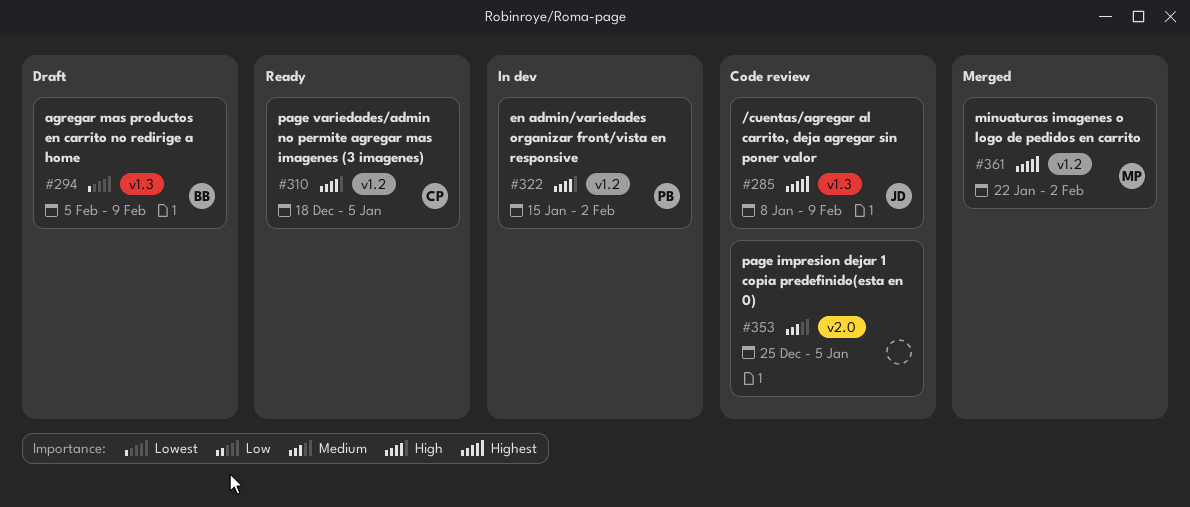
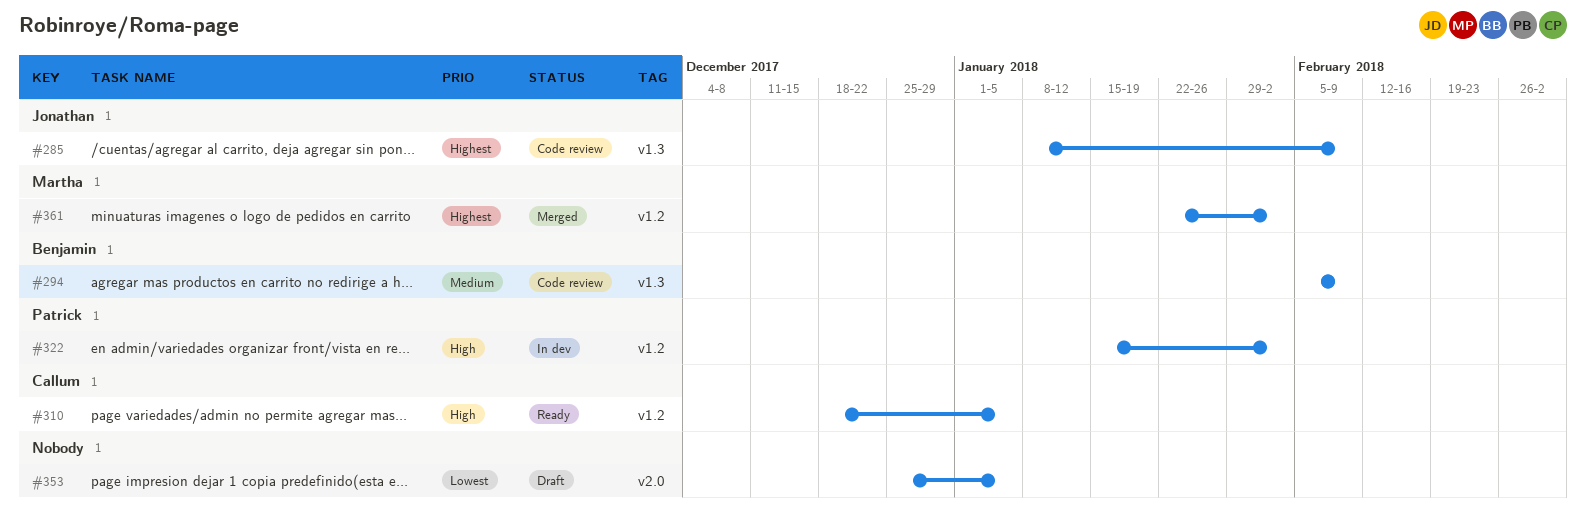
#294, status: Draft -> Code review
#294, priority: Lowest -> Medium
#353, status: Code review -> Draft
#353, priority: Medium -> Lowest

